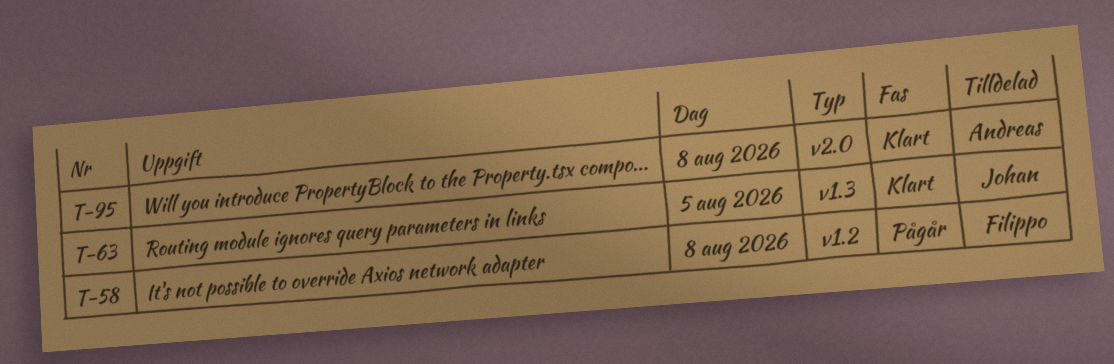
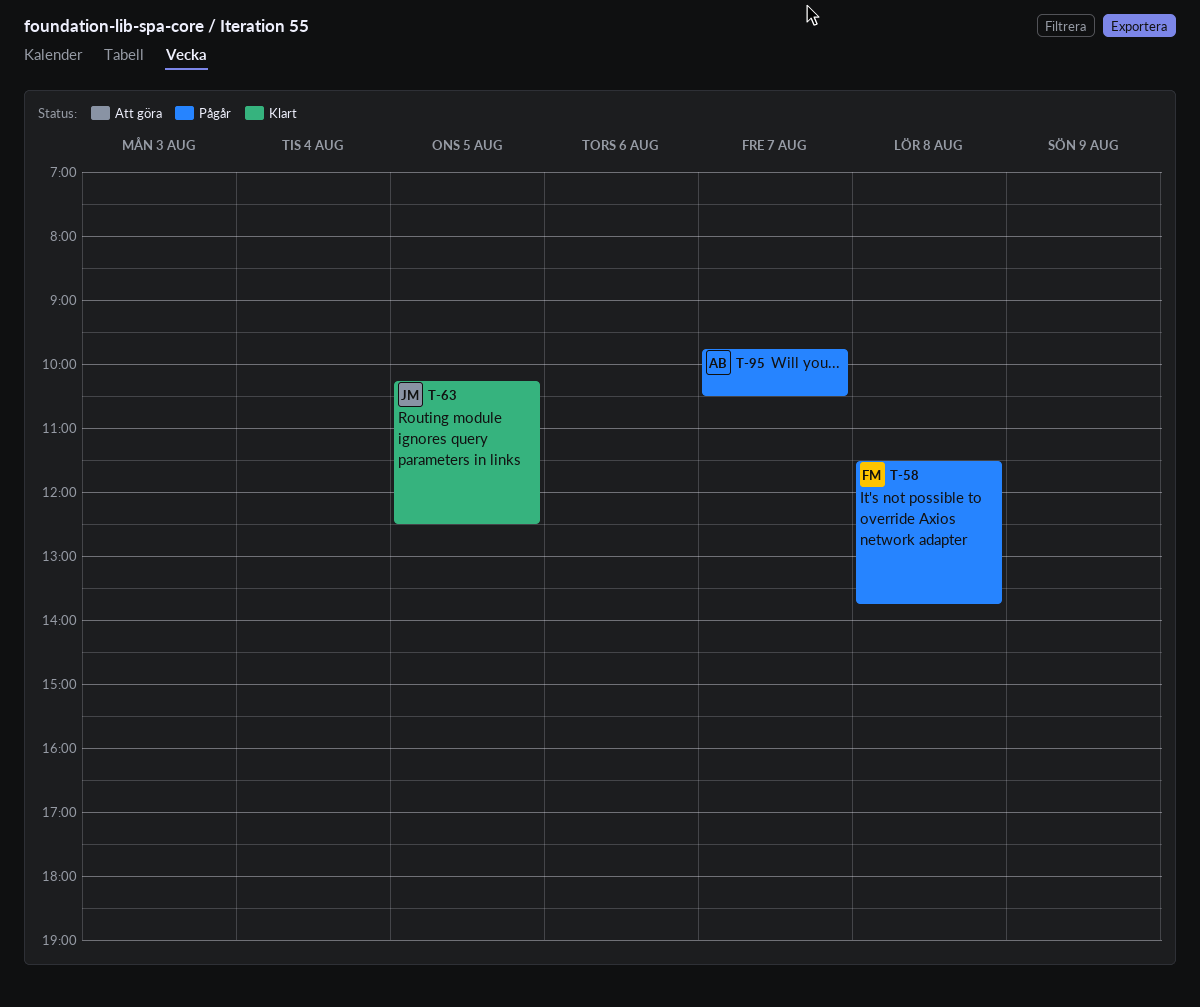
T-95, status: Klart -> Pågår
T-95, day: Aug 8 -> Aug 7

